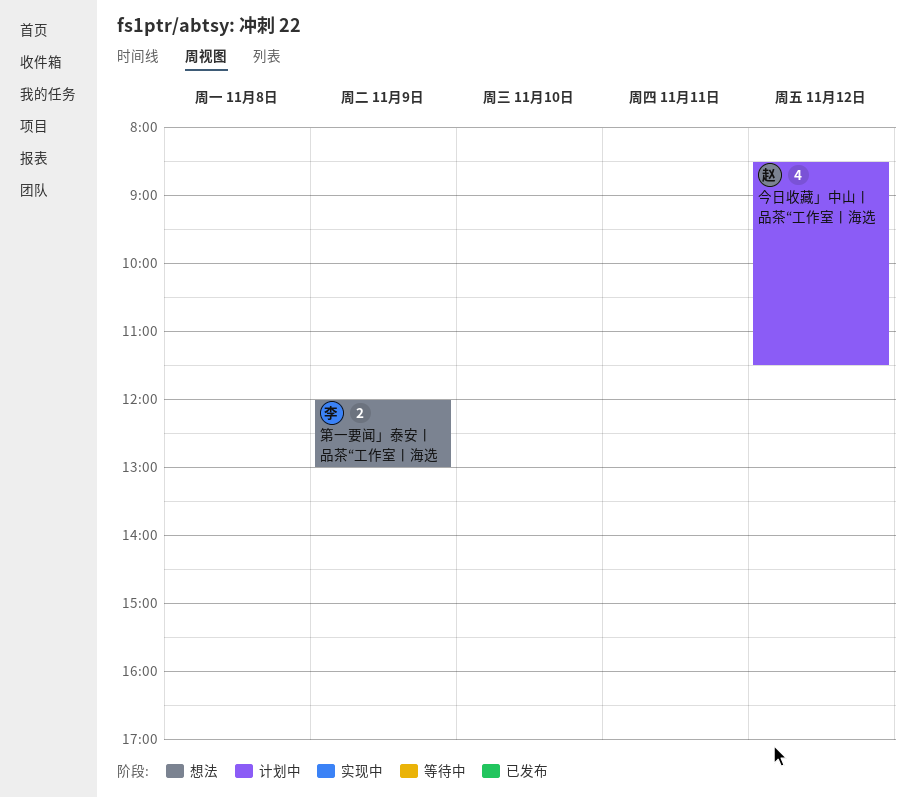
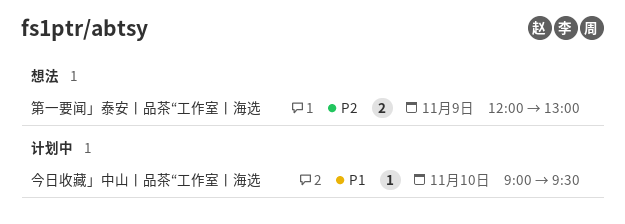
今日收藏」中山丨品茶“工作室丨海选, estimate: 4 -> 1
今日收藏」中山丨品茶“工作室丨海选, day: Nov 12 -> Nov 10
今日收藏」中山丨品茶“工作室丨海选, begins: 08:30 -> 09:00
今日收藏」中山丨品茶“工作室丨海选, ends: 11:30 -> 09:30

